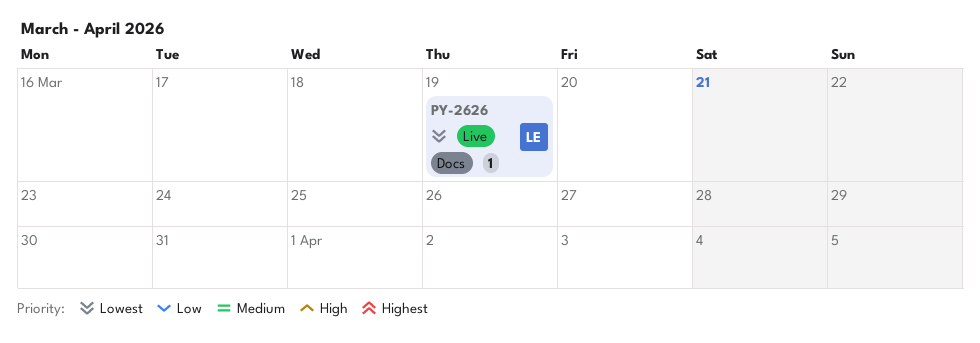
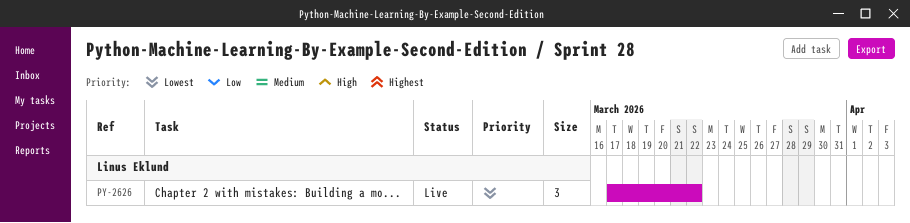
PY-2626, estimate: 1 -> 3
PY-2626, due: Mar 19 -> Mar 22

